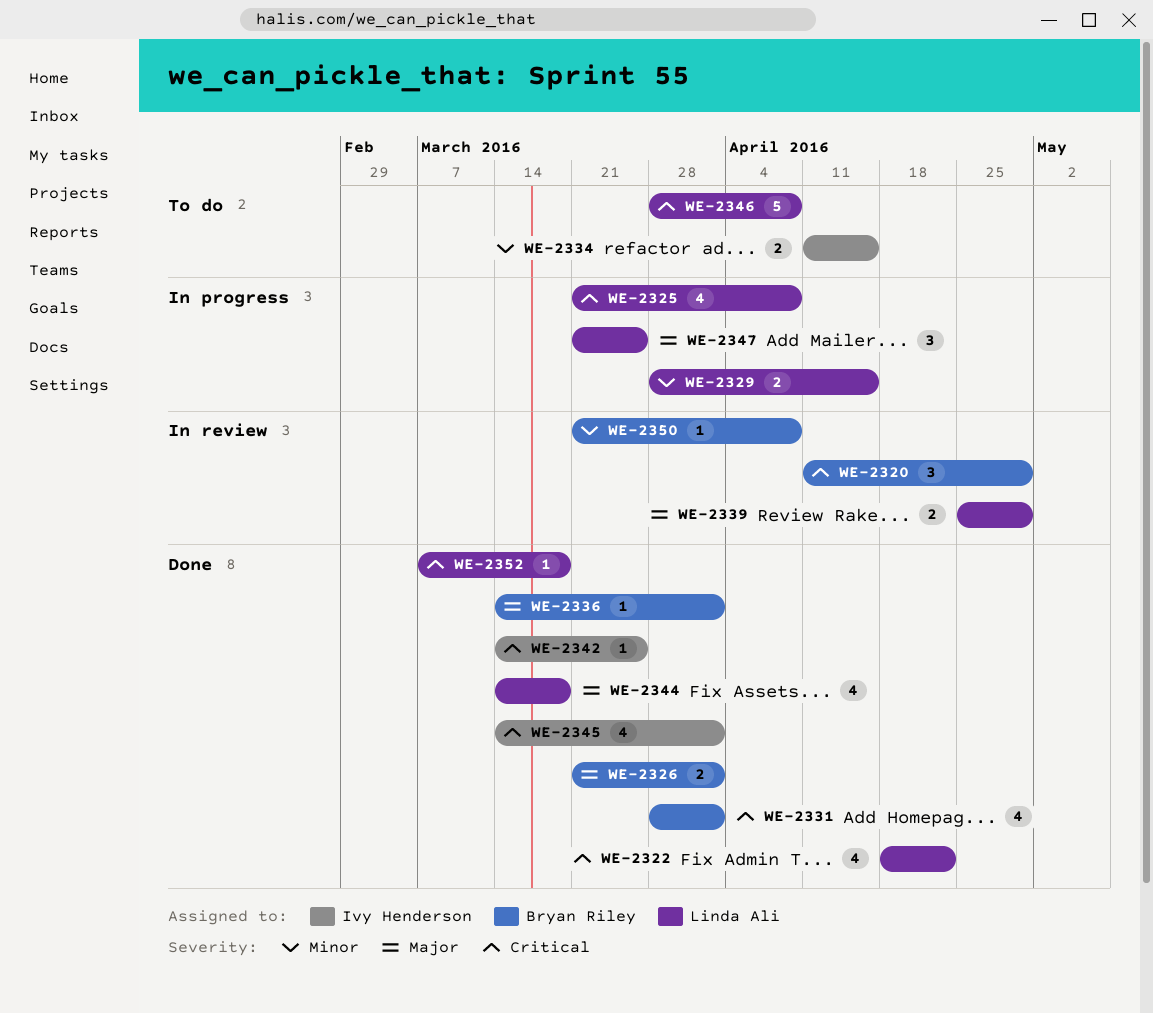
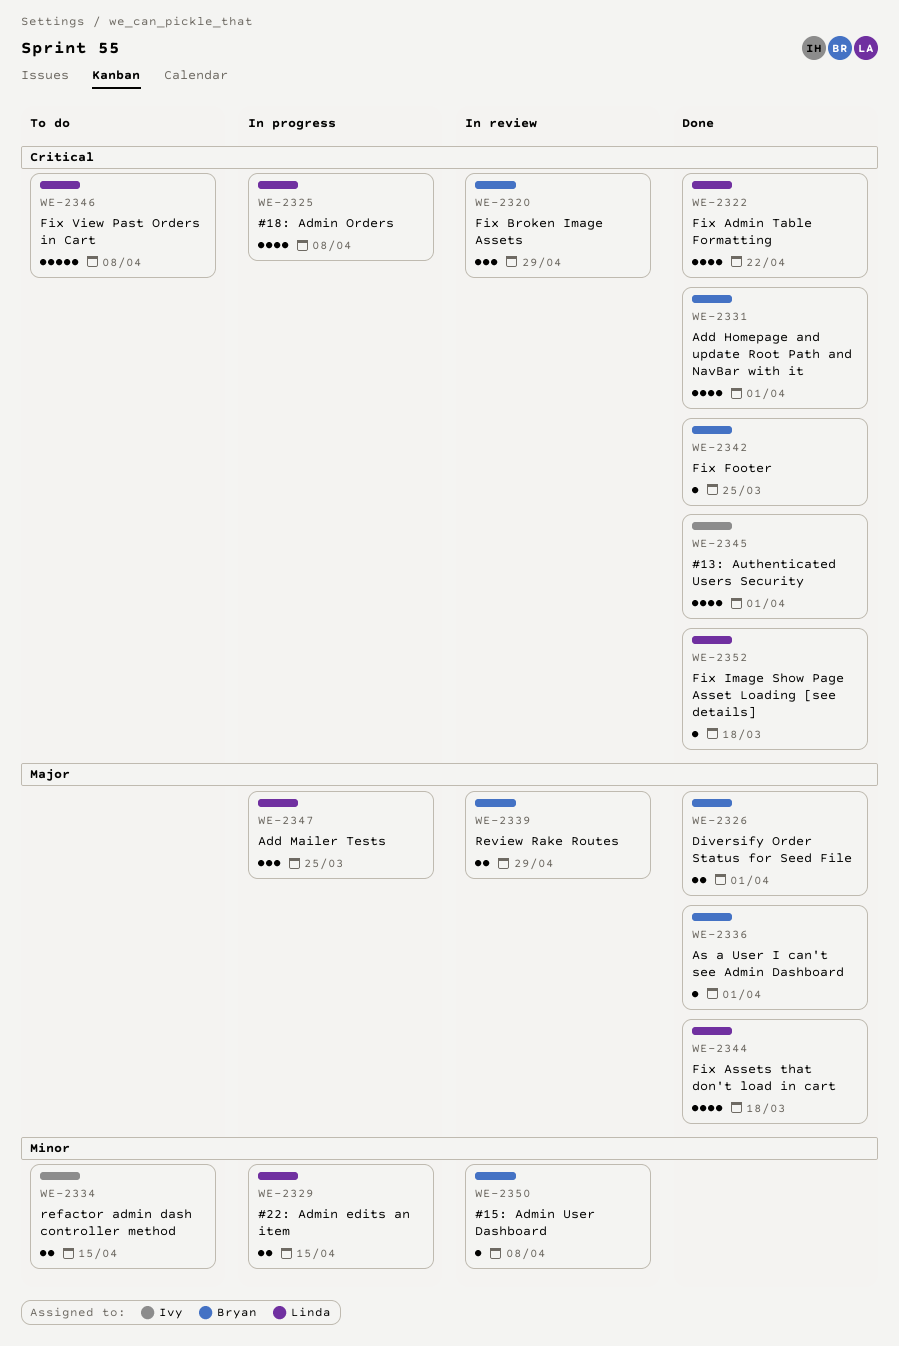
WE-2339, owner: Linda Ali -> Bryan Riley
WE-2342, owner: Ivy Henderson -> Bryan Riley

